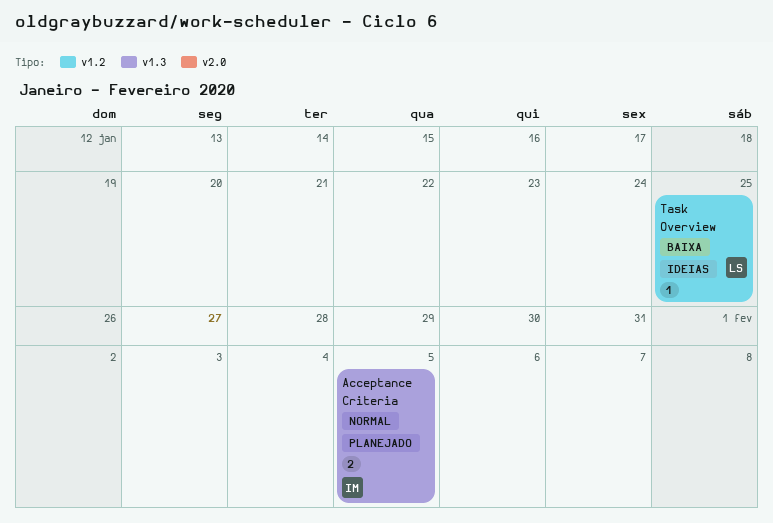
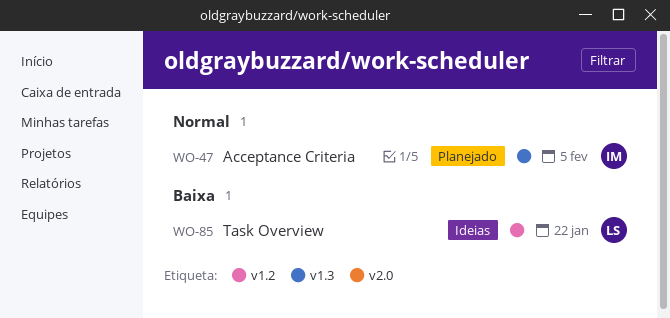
Task Overview, due: Jan 25 -> Jan 22

